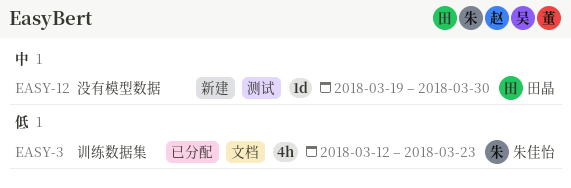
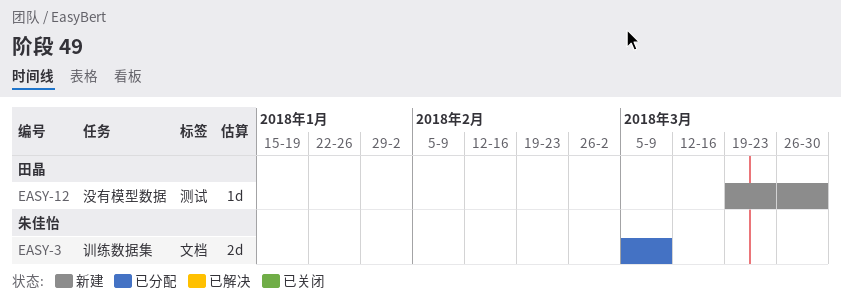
EASY-3, estimate: 4h -> 2d
EASY-3, start: Mar 12 -> Mar 5
EASY-3, due: Mar 23 -> Mar 9

